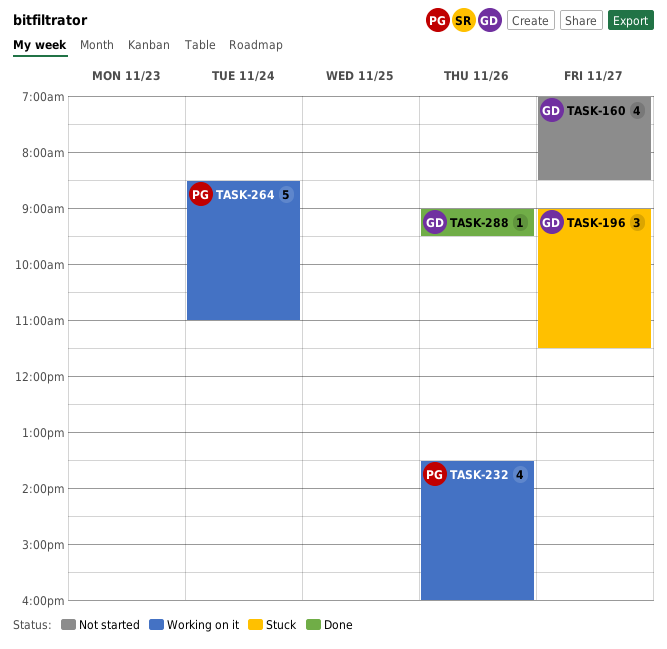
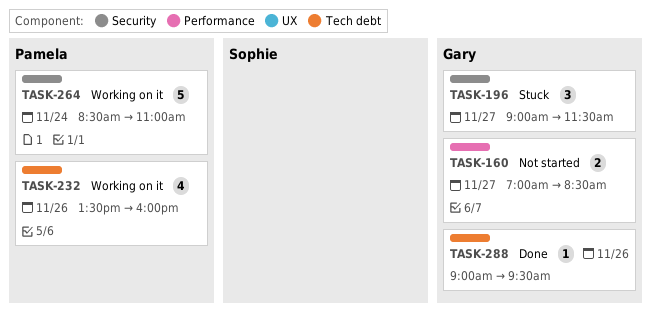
TASK-160, estimate: 4 -> 2

